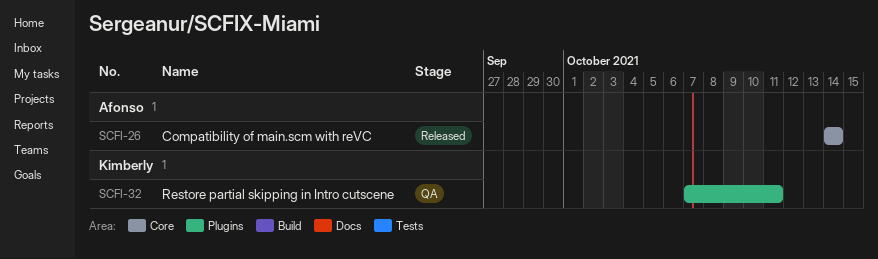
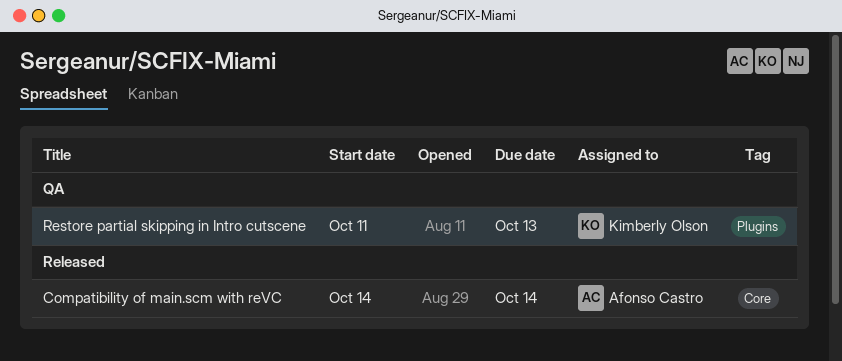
Restore partial skipping in Intro cutscene, start: Oct 7 -> Oct 11
Restore partial skipping in Intro cutscene, due: Oct 11 -> Oct 13

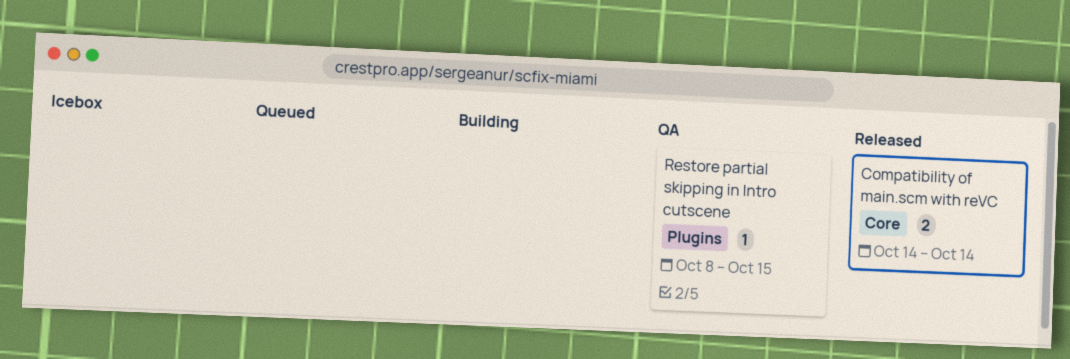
Restore partial skipping in Intro cutscene, start: Oct 11 -> Oct 8
Restore partial skipping in Intro cutscene, due: Oct 13 -> Oct 15

